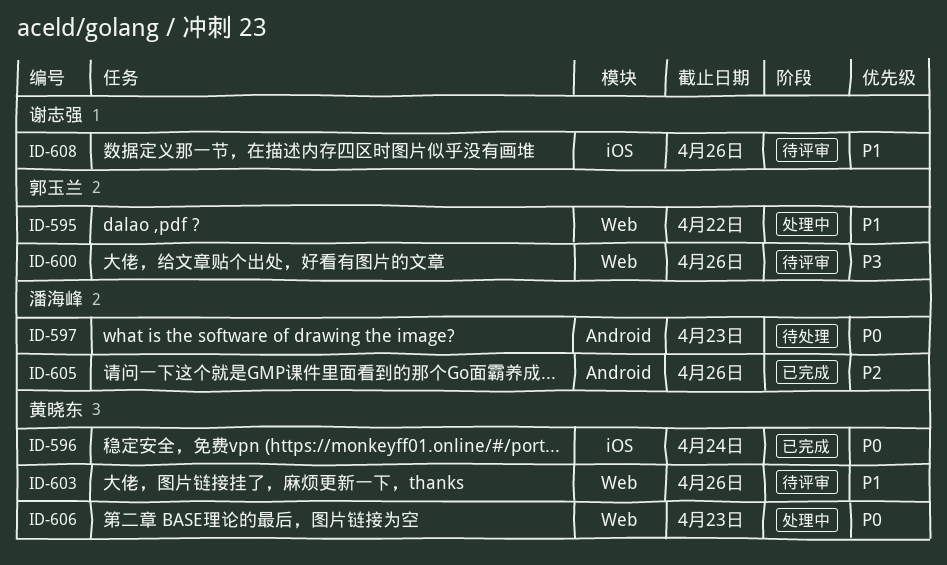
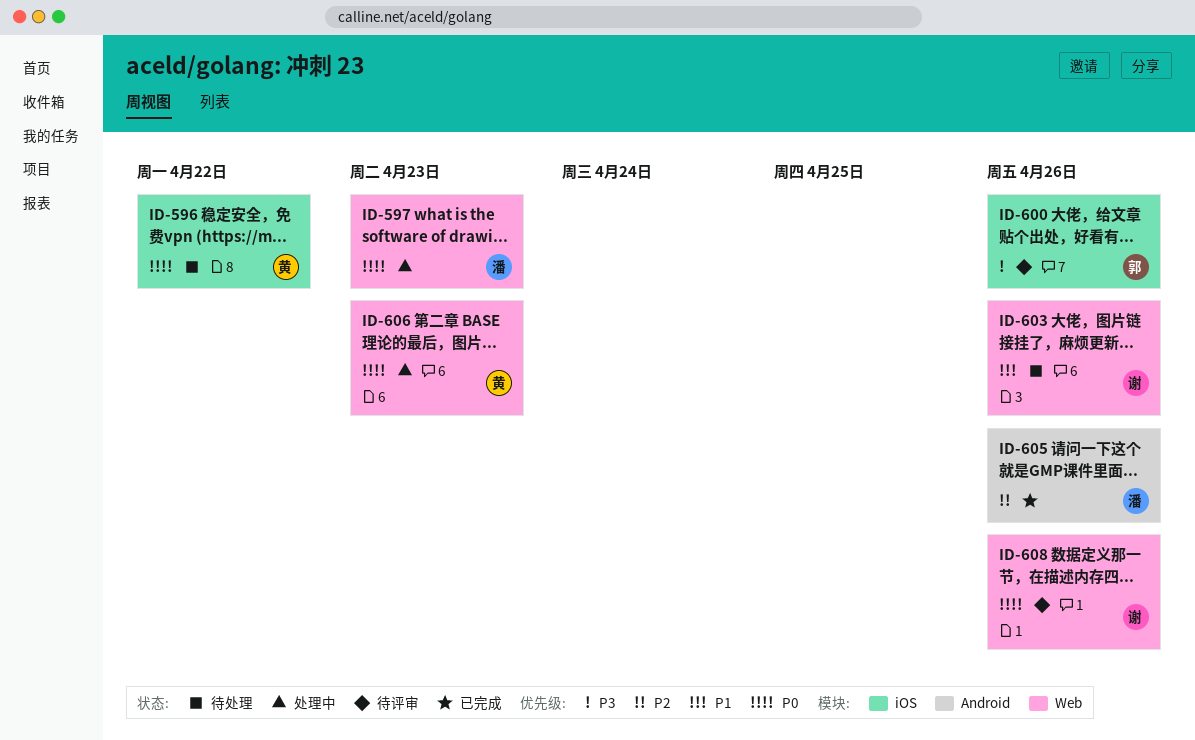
ID-595: present -> none
ID-596, status: 已完成 -> 待处理
ID-596, due: Apr 24 -> Apr 22
ID-597, status: 待处理 -> 处理中
ID-597, label: Android -> Web
ID-600, label: Web -> iOS
ID-603, status: 待评审 -> 待处理
ID-603, owner: 黄晓东 -> 谢志强
ID-608, priority: P1 -> P0
ID-608, label: iOS -> Web

